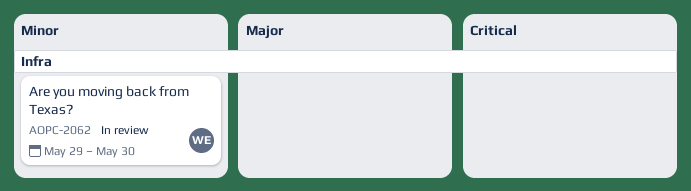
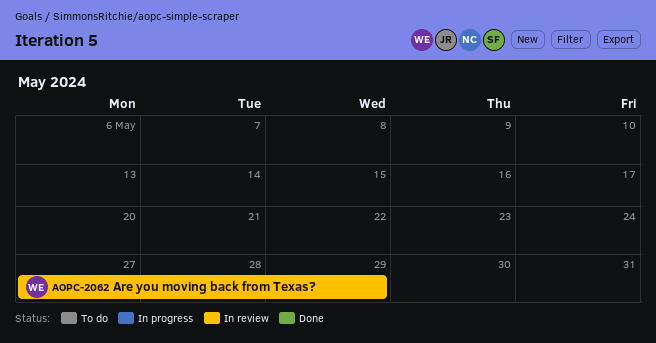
AOPC-2062, start: May 29 -> May 27
AOPC-2062, due: May 30 -> May 29

